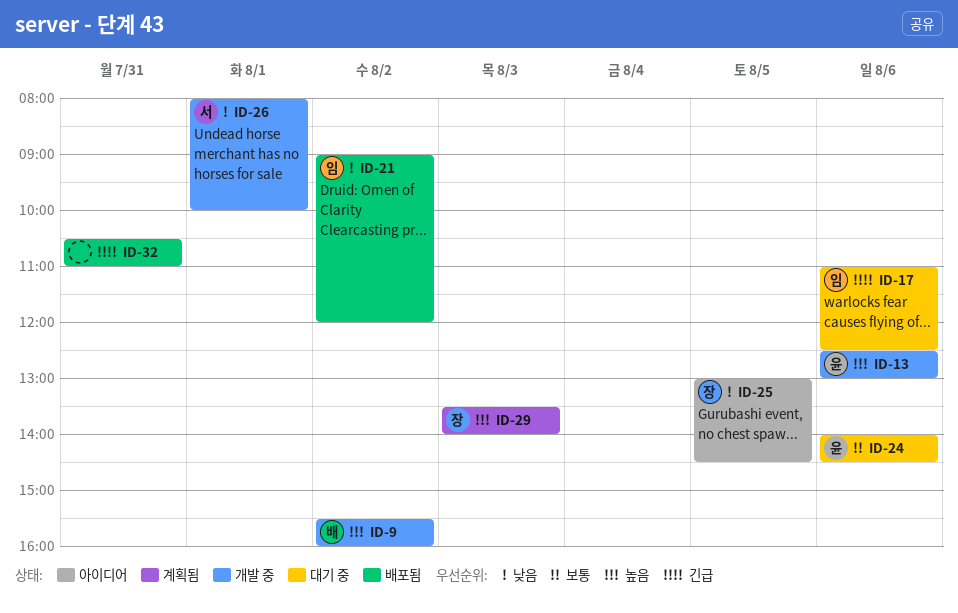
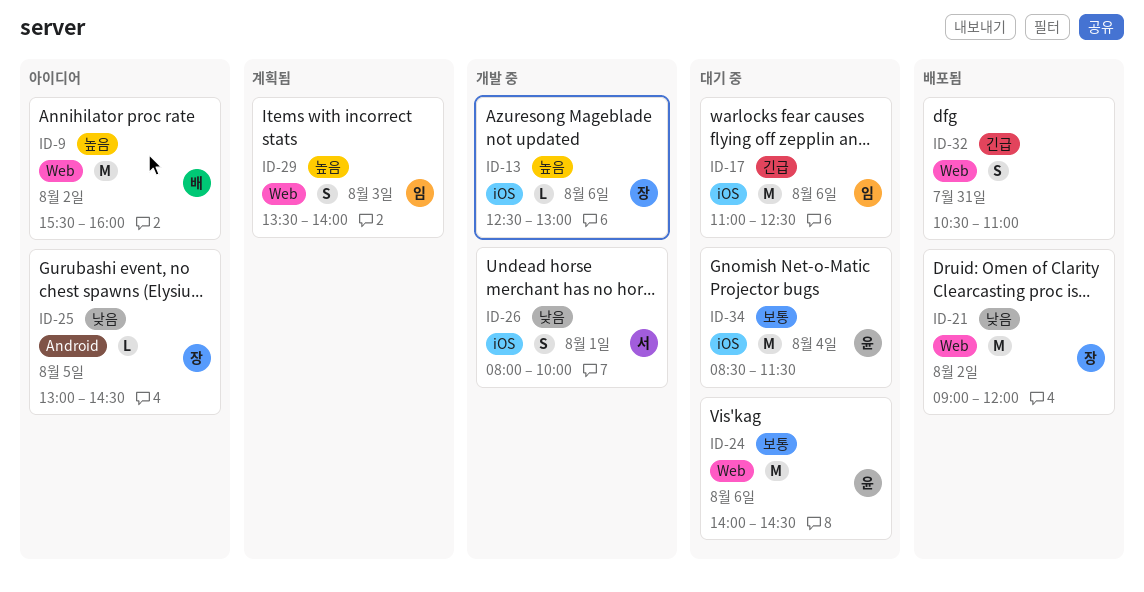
ID-9, status: 개발 중 -> 아이디어
ID-13, owner: 윤 -> 장
ID-21, owner: 임 -> 장
ID-29, owner: 장 -> 임
ID-34: none -> present

